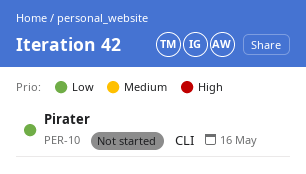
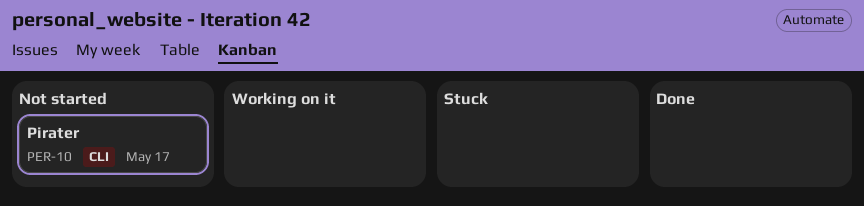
PER-10, due: May 16 -> May 17

